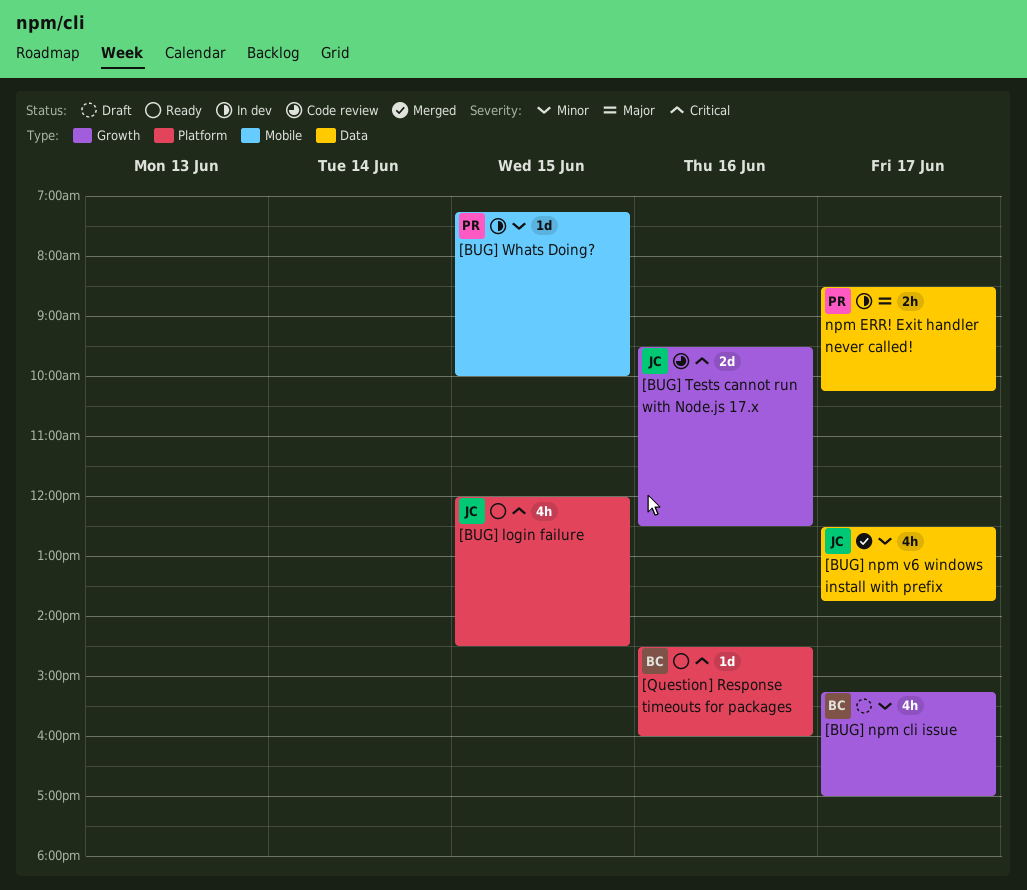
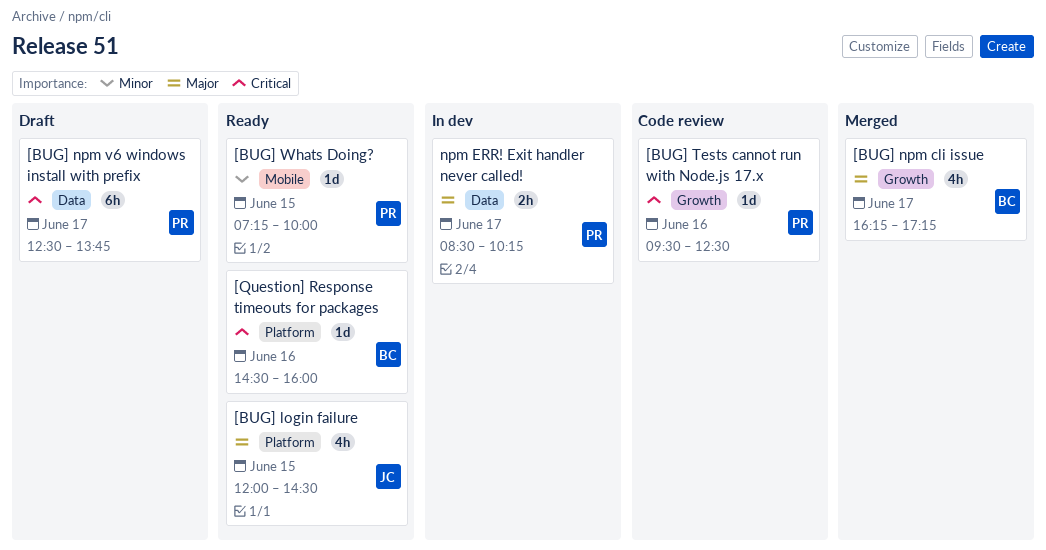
[BUG] login failure, priority: Critical -> Major
[BUG] npm cli issue, status: Draft -> Merged
[BUG] npm cli issue, priority: Minor -> Major
[BUG] npm cli issue, begins: 15:15 -> 16:15
[BUG] npm cli issue, ends: 17:00 -> 17:15
[BUG] npm v6 windows install with prefix, status: Merged -> Draft
[BUG] npm v6 windows install with prefix, owner: JC -> PR
[BUG] npm v6 windows install with prefix, priority: Minor -> Critical
[BUG] npm v6 windows install with prefix, estimate: 4h -> 6h
[BUG] Tests cannot run with Node.js 17.x, owner: JC -> PR
[BUG] Tests cannot run with Node.js 17.x, estimate: 2d -> 1d
[BUG] Whats Doing?, status: In dev -> Ready

